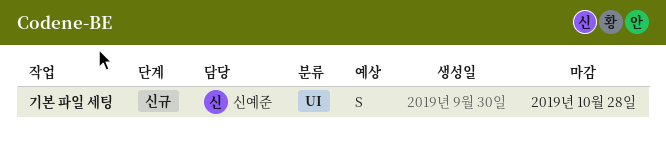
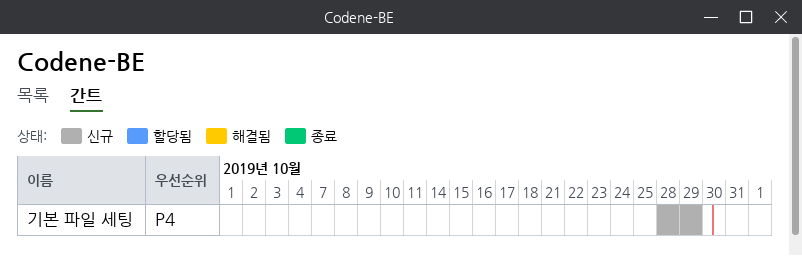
기본 파일 세팅, due: Oct 28 -> Oct 29

